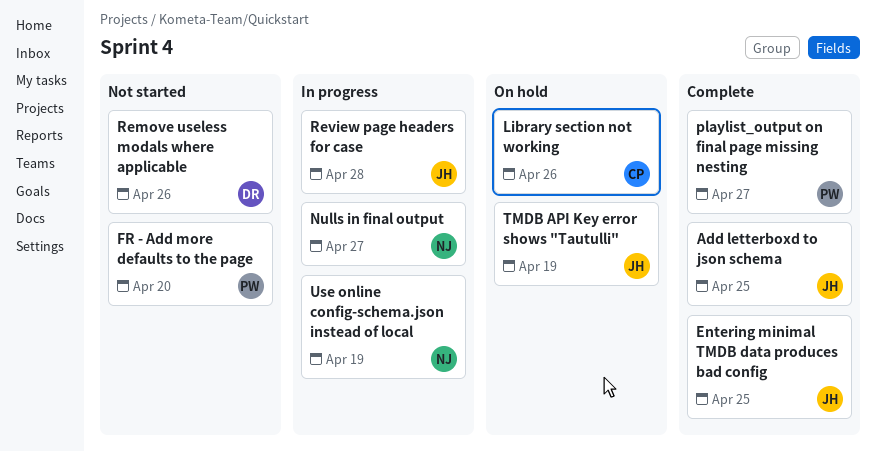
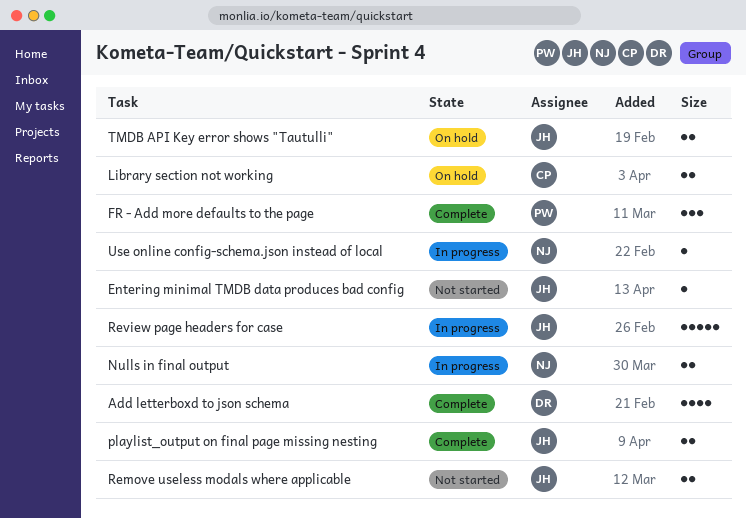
Add letterboxd to json schema, owner: JH -> DR
Entering minimal TMDB data produces bad config, status: Complete -> Not started
FR - Add more defaults to the page, status: Not started -> Complete
playlist_output on final page missing nesting, owner: PW -> JH
Remove useless modals where applicable, owner: DR -> JH

